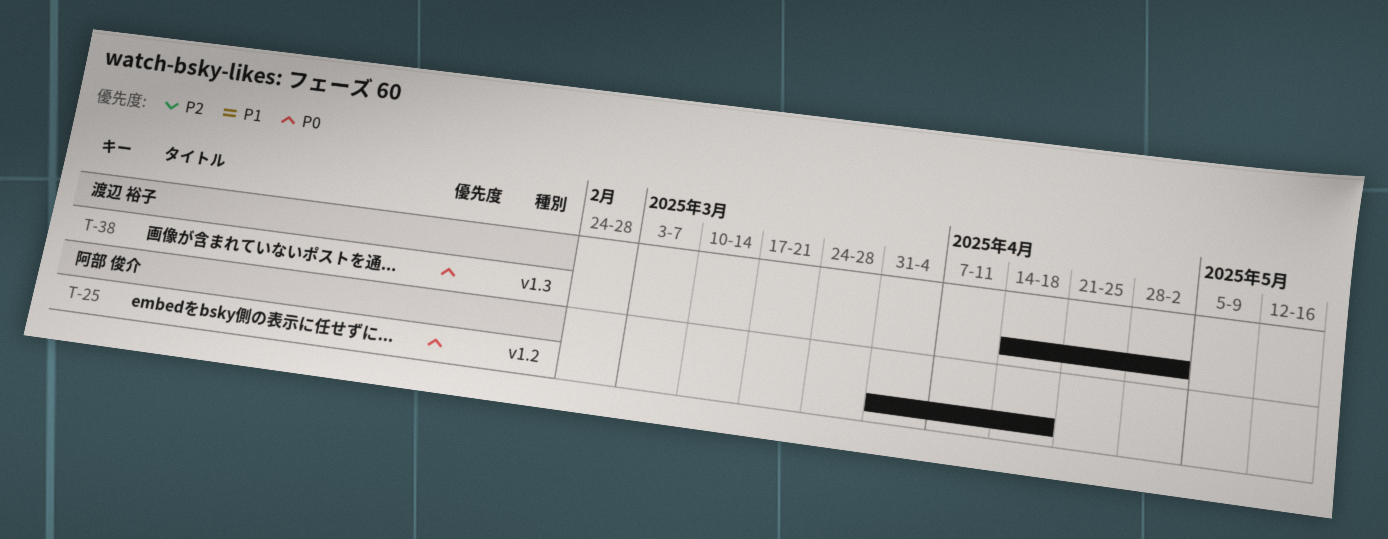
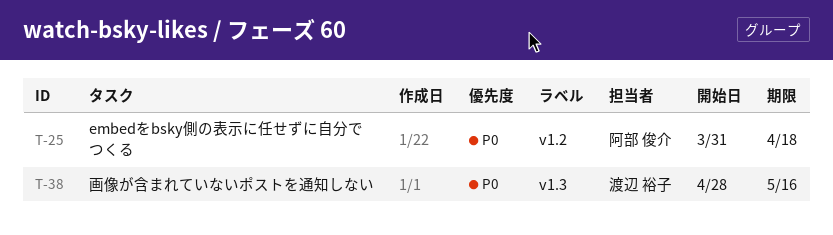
T-38, start: Apr 14 -> Apr 28
T-38, due: May 2 -> May 16

